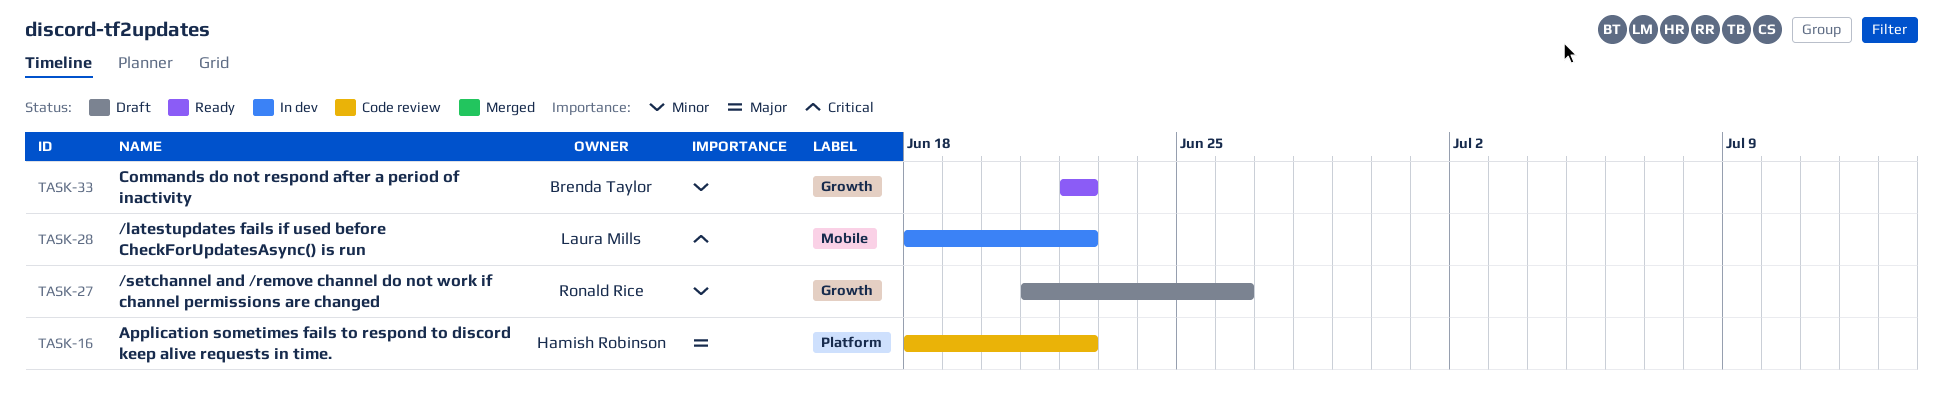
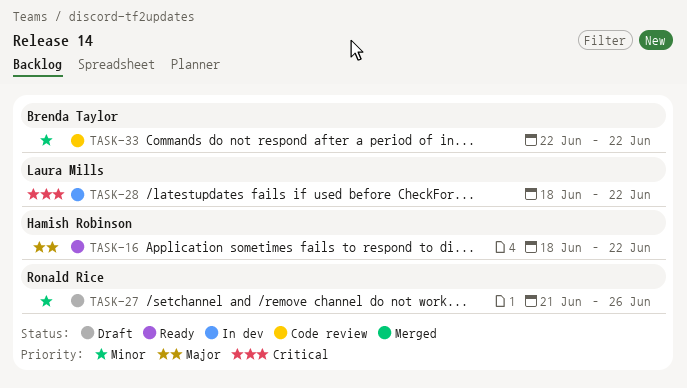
TASK-16, status: Code review -> Ready
TASK-33, status: Ready -> Code review

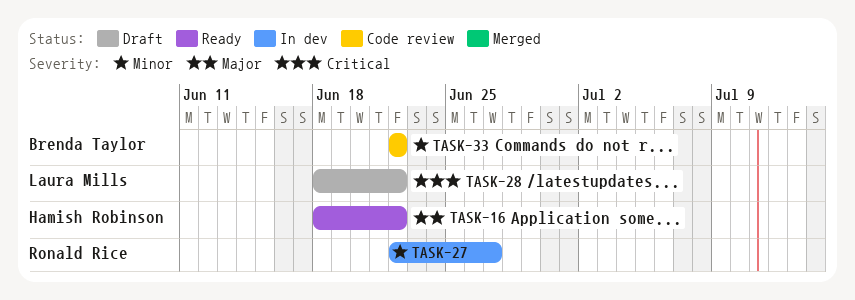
TASK-27, status: Draft -> In dev
TASK-27, start: Jun 21 -> Jun 22
TASK-27, due: Jun 26 -> Jun 27
TASK-28, status: In dev -> Draft

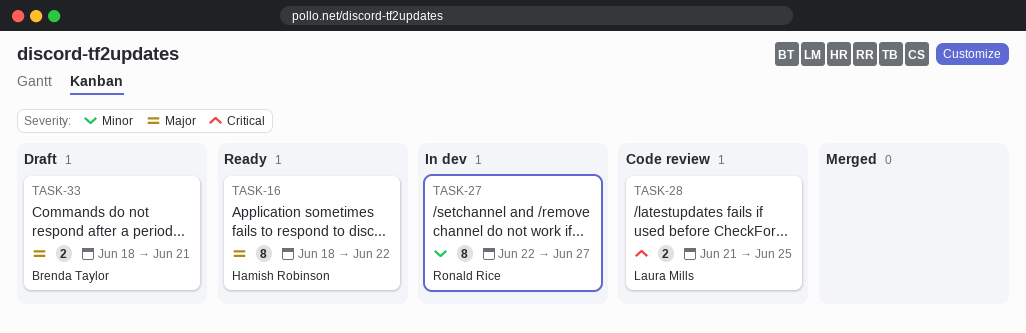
TASK-28, status: Draft -> Code review
TASK-28, start: Jun 18 -> Jun 21
TASK-28, due: Jun 22 -> Jun 25
TASK-33, status: Code review -> Draft
TASK-33, priority: Minor -> Major
TASK-33, start: Jun 22 -> Jun 18
TASK-33, due: Jun 22 -> Jun 21

